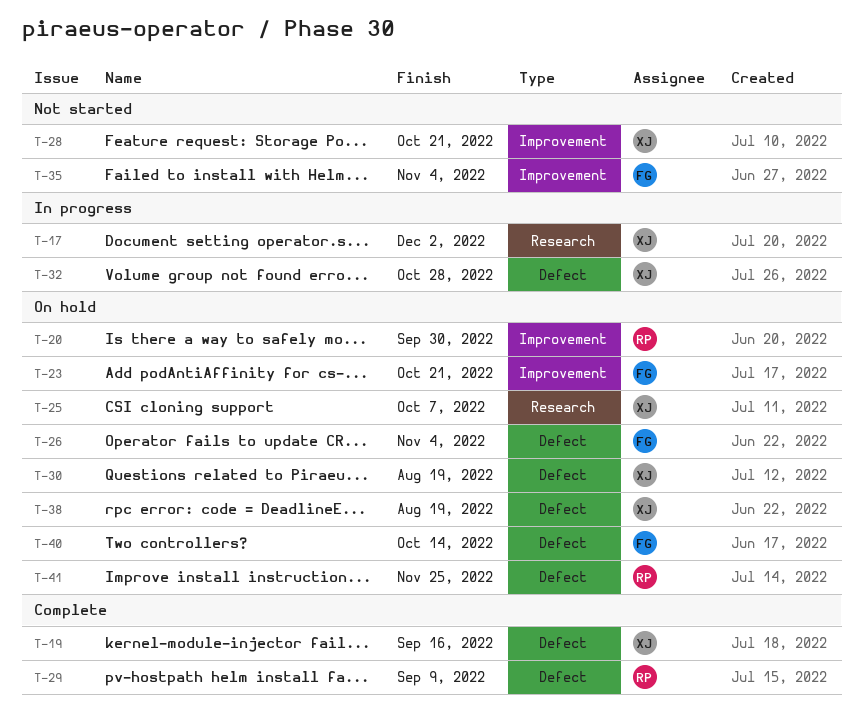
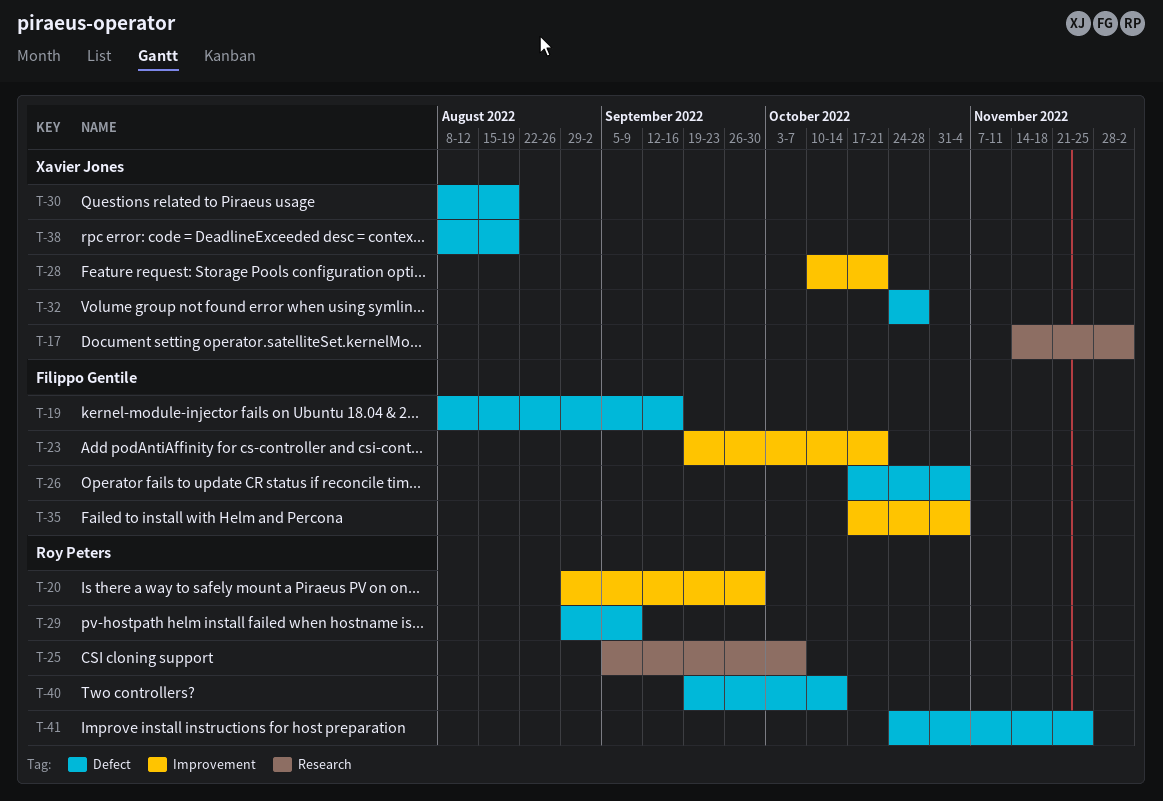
T-19, owner: Xavier Jones -> Filippo Gentile
T-25, owner: Xavier Jones -> Roy Peters
T-40, owner: Filippo Gentile -> Roy Peters

